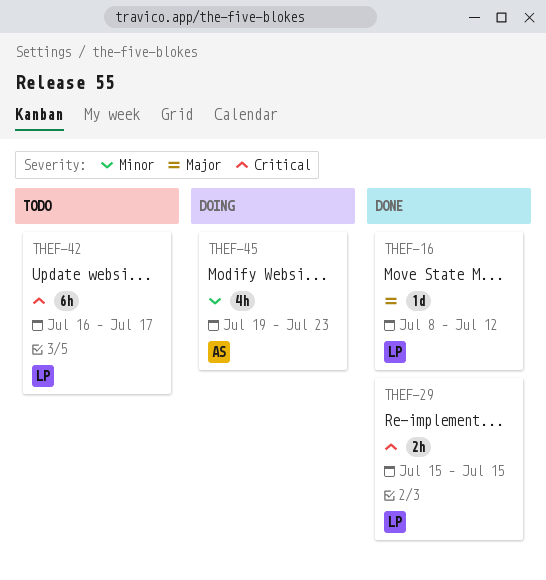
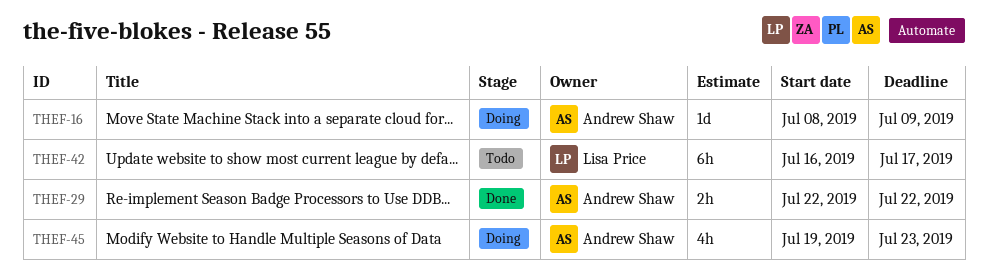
THEF-16, status: Done -> Doing
THEF-16, owner: Lisa Price -> Andrew Shaw
THEF-16, due: Jul 12 -> Jul 9
THEF-29, owner: Lisa Price -> Andrew Shaw
THEF-29, start: Jul 15 -> Jul 22
THEF-29, due: Jul 15 -> Jul 22

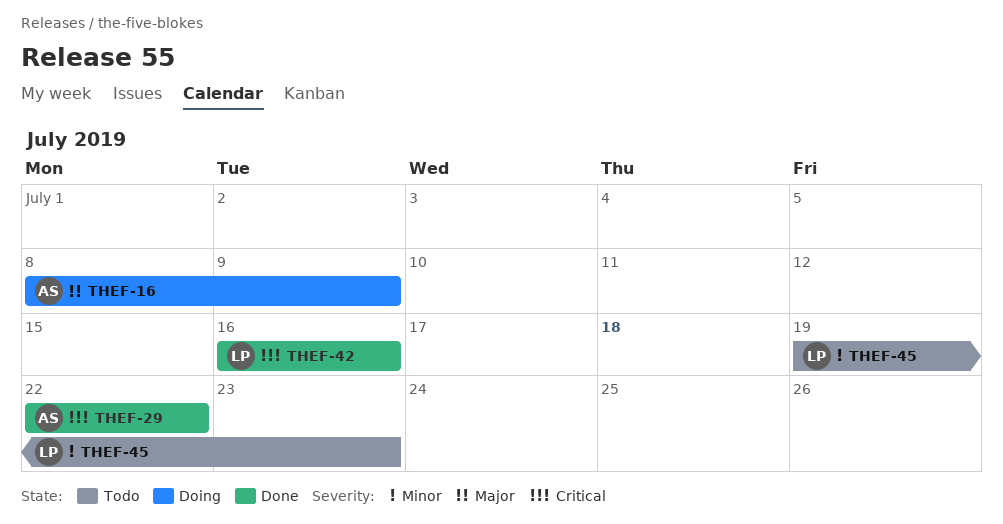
THEF-42, status: Todo -> Done
THEF-42, due: Jul 17 -> Jul 16
THEF-45, status: Doing -> Todo
THEF-45, owner: Andrew Shaw -> Lisa Price

